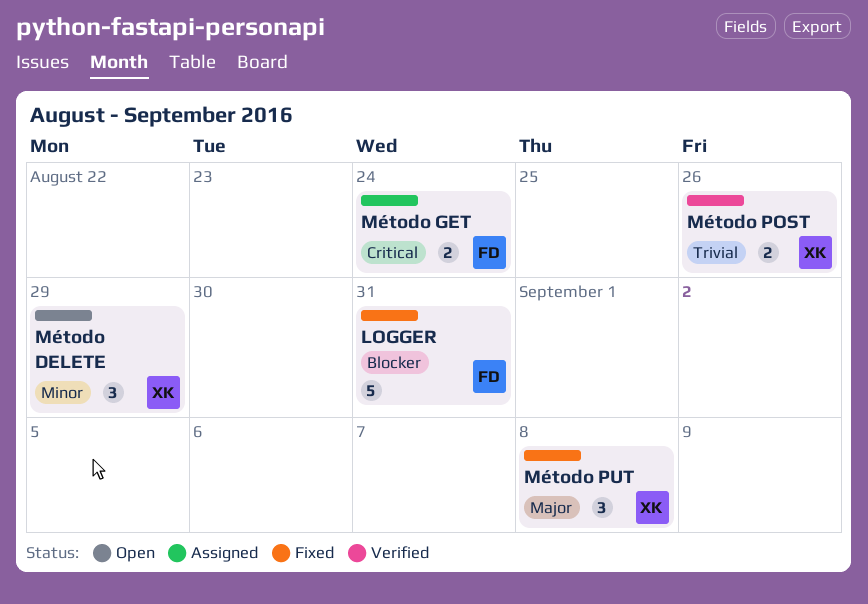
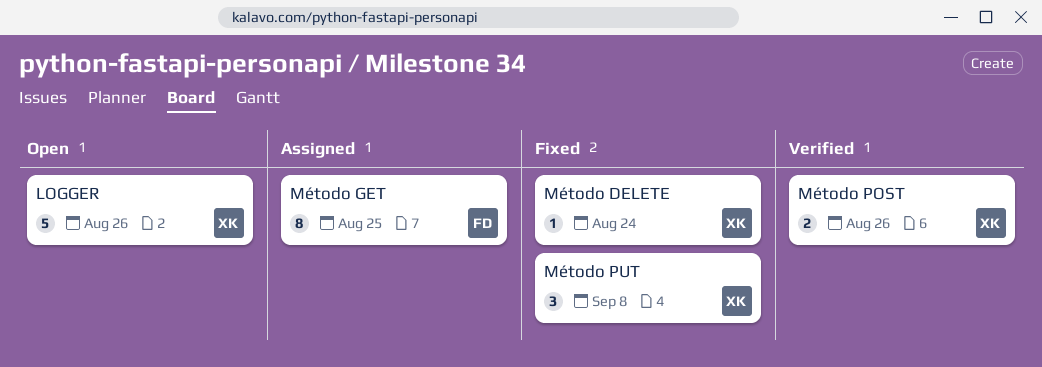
LOGGER, status: Fixed -> Open
LOGGER, owner: FD -> XK
LOGGER, due: Aug 31 -> Aug 26
Método DELETE, status: Open -> Fixed
Método DELETE, estimate: 3 -> 1
Método DELETE, due: Aug 29 -> Aug 24
Método GET, estimate: 2 -> 8
Método GET, due: Aug 24 -> Aug 25

